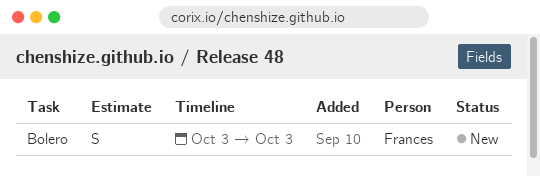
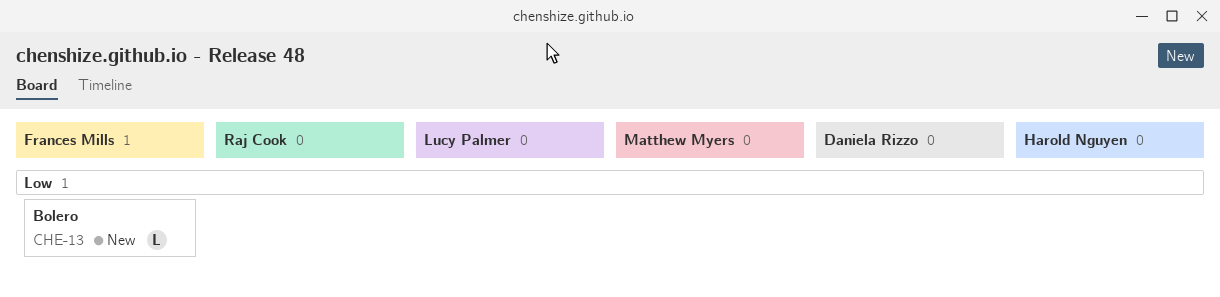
Bolero, estimate: S -> L

